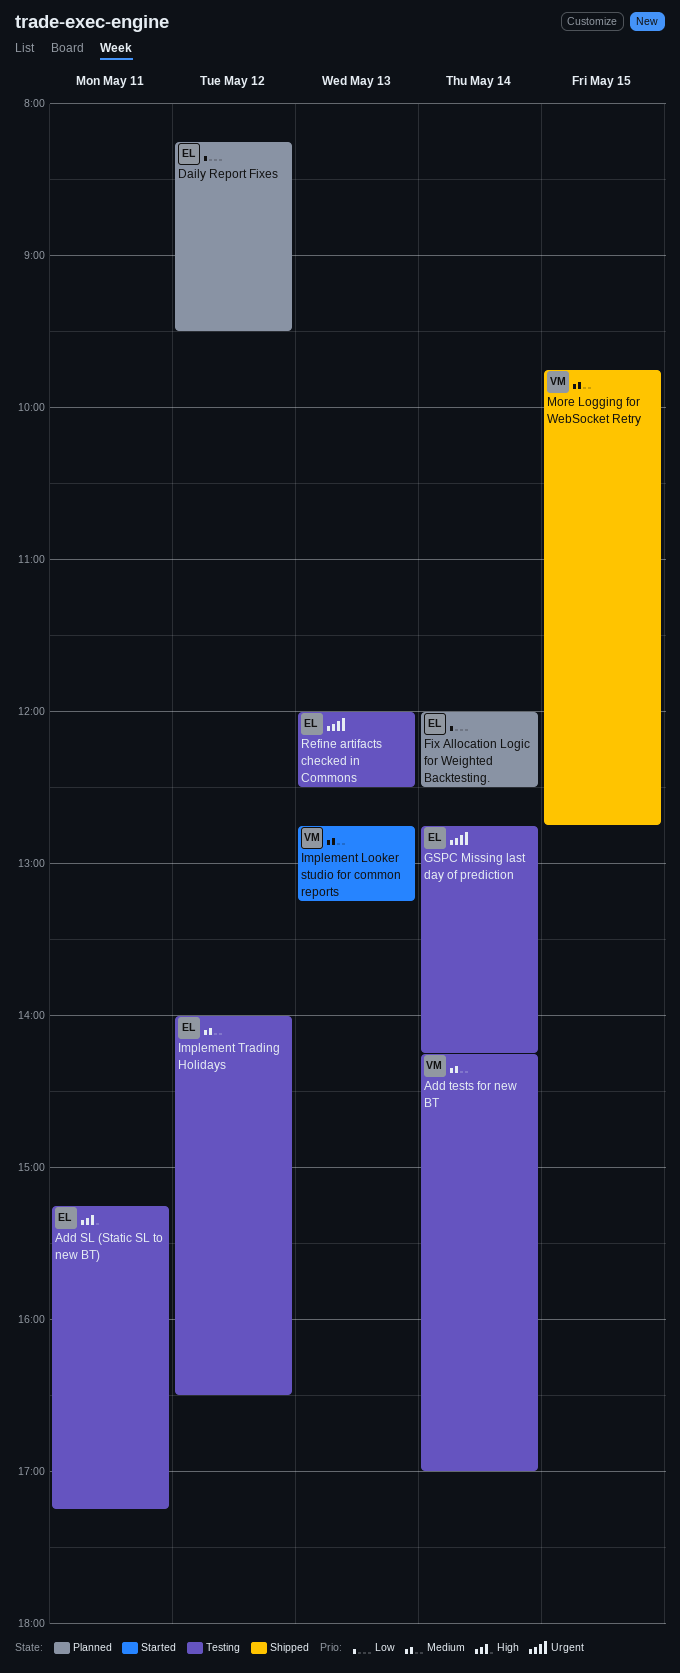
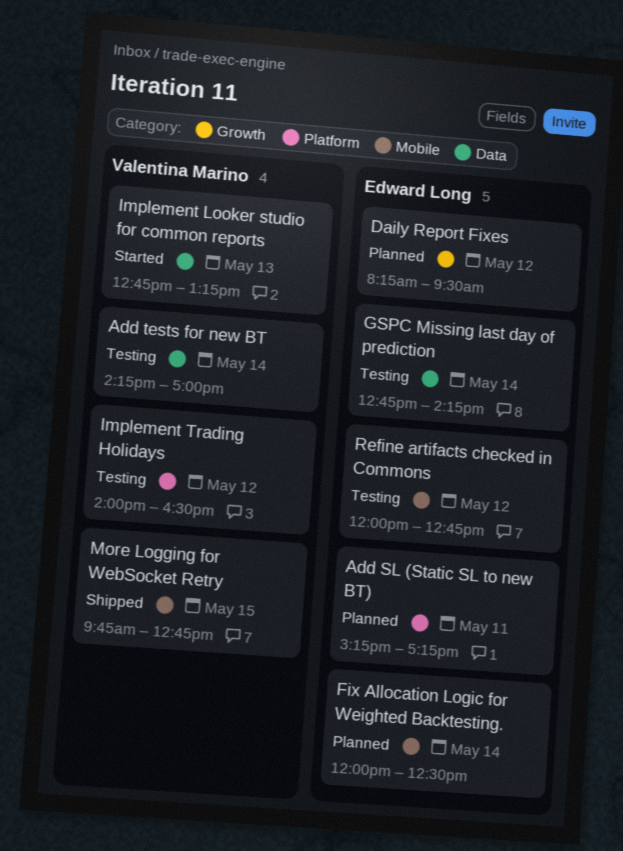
Add SL (Static SL to new BT), status: Testing -> Planned
Implement Trading Holidays, owner: Edward Long -> Valentina Marino
Refine artifacts checked in Commons, day: May 13 -> May 12
Refine artifacts checked in Commons, ends: 12:30 -> 12:45

